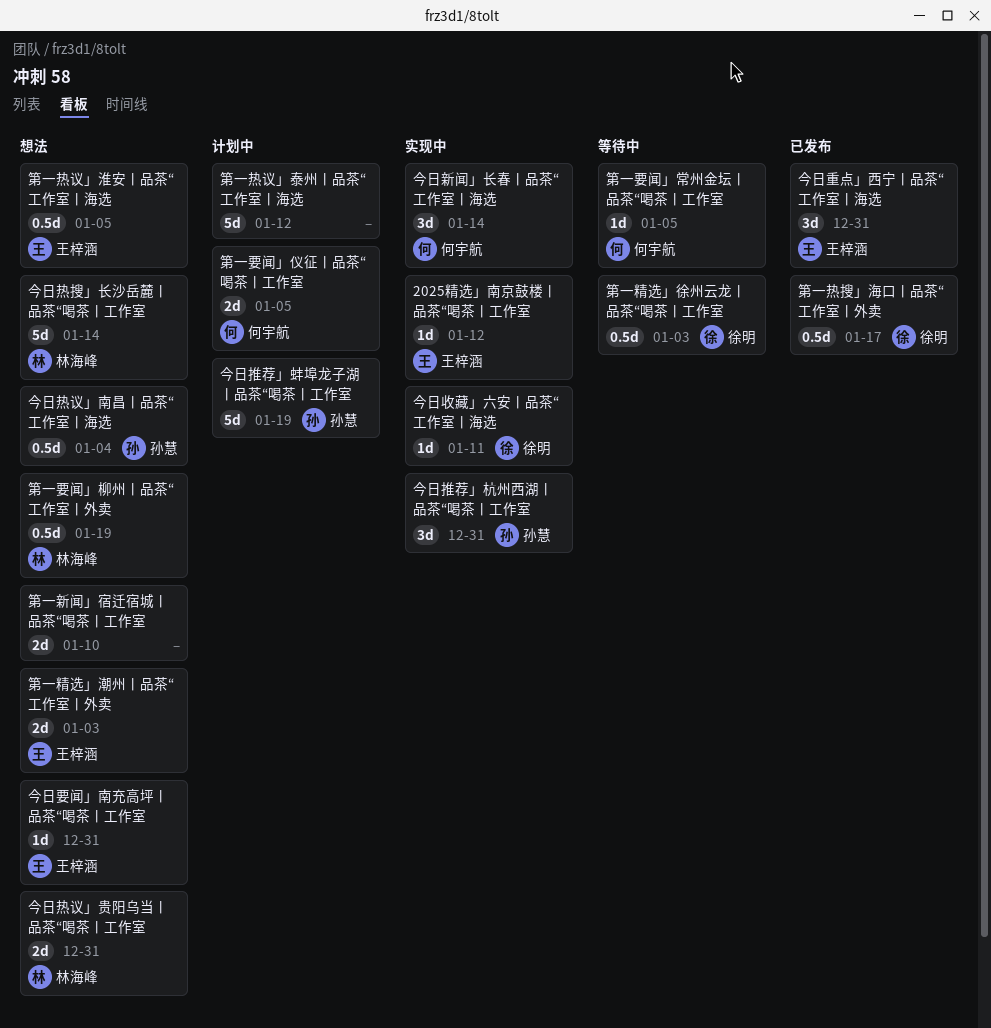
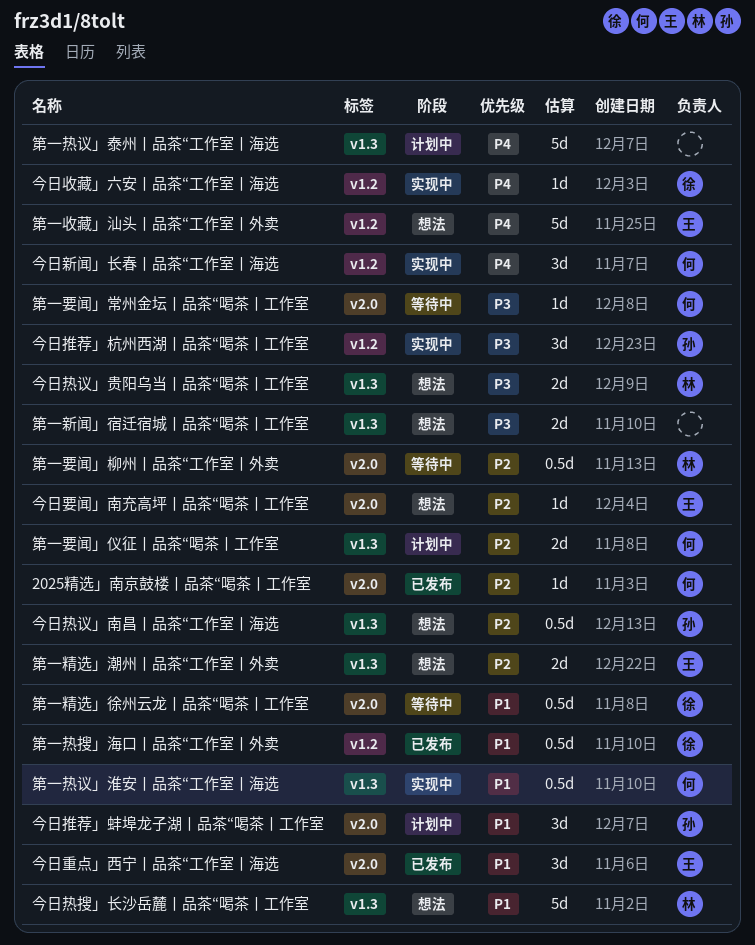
2025精选」南京鼓楼丨品茶“喝茶丨工作室, status: 实现中 -> 已发布
2025精选」南京鼓楼丨品茶“喝茶丨工作室, owner: 王梓涵 -> 何宇航
今日推荐」蚌埠龙子湖丨品茶“喝茶丨工作室, estimate: 5d -> 3d
第一收藏」汕头丨品茶“工作室丨外卖: none -> present
第一热议」淮安丨品茶“工作室丨海选, status: 想法 -> 实现中
第一热议」淮安丨品茶“工作室丨海选, owner: 王梓涵 -> 何宇航
第一要闻」柳州丨品茶“工作室丨外卖, status: 想法 -> 等待中

